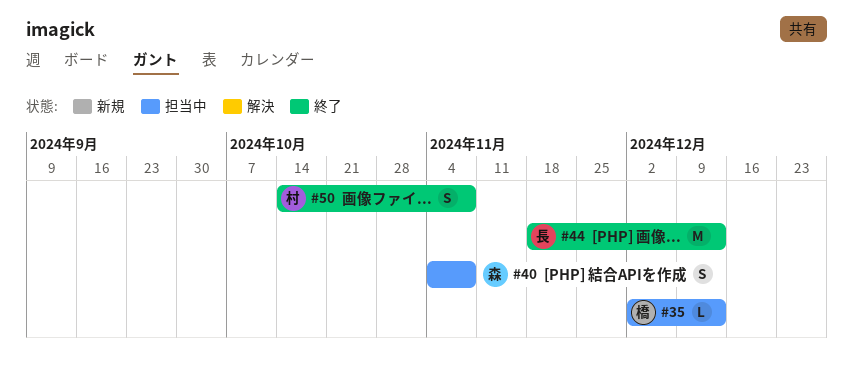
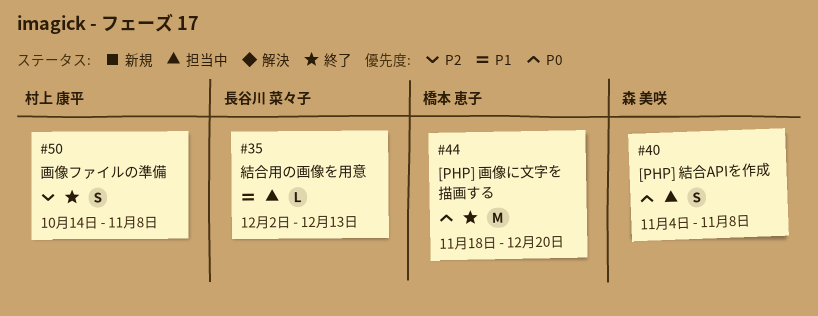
#35, owner: 橋本 恵子 -> 長谷川 菜々子
#44, owner: 長谷川 菜々子 -> 橋本 恵子
#44, due: Dec 13 -> Dec 20

